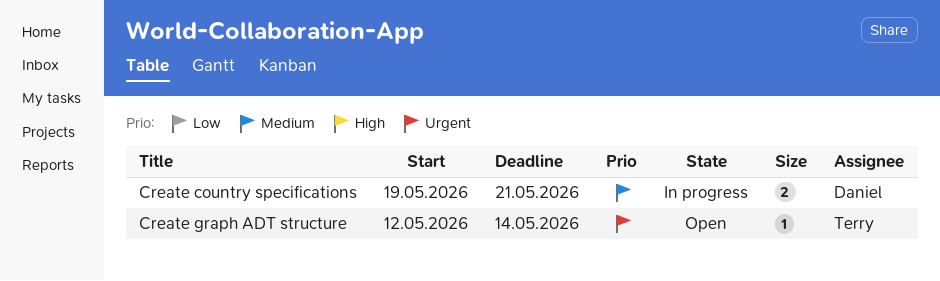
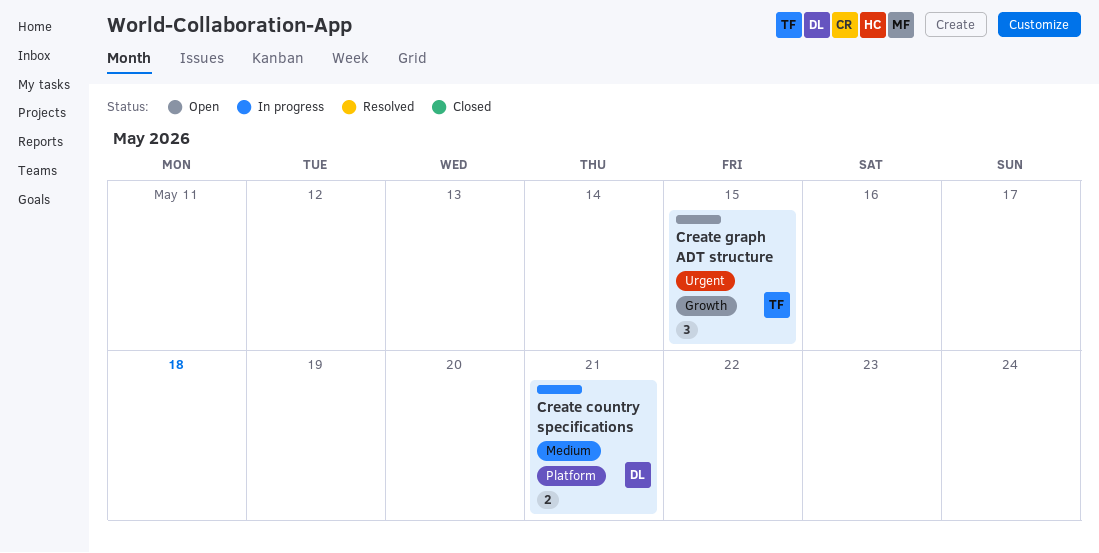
Create graph ADT structure, estimate: 1 -> 3
Create graph ADT structure, due: May 14 -> May 15

